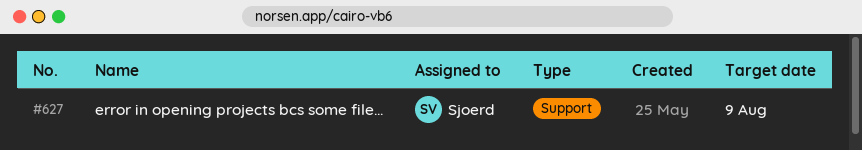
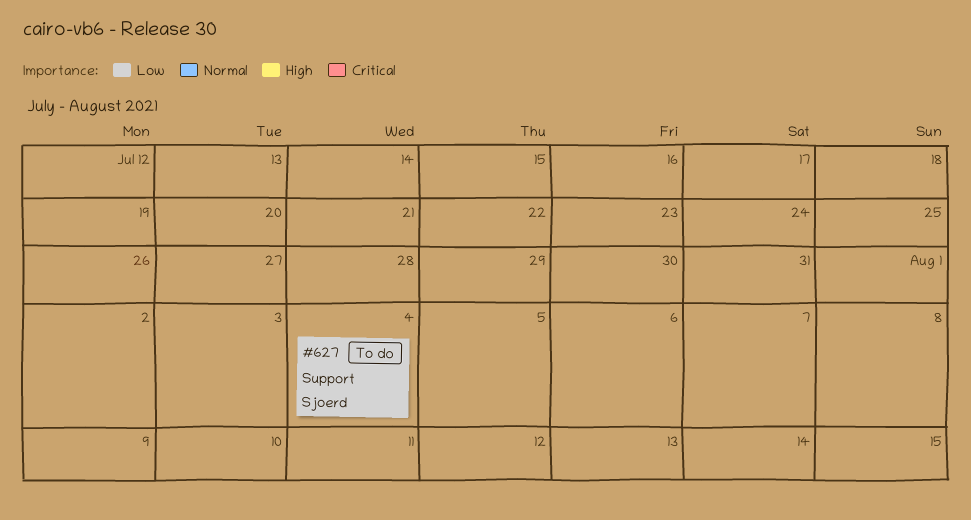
#627, due: Aug 9 -> Aug 4

